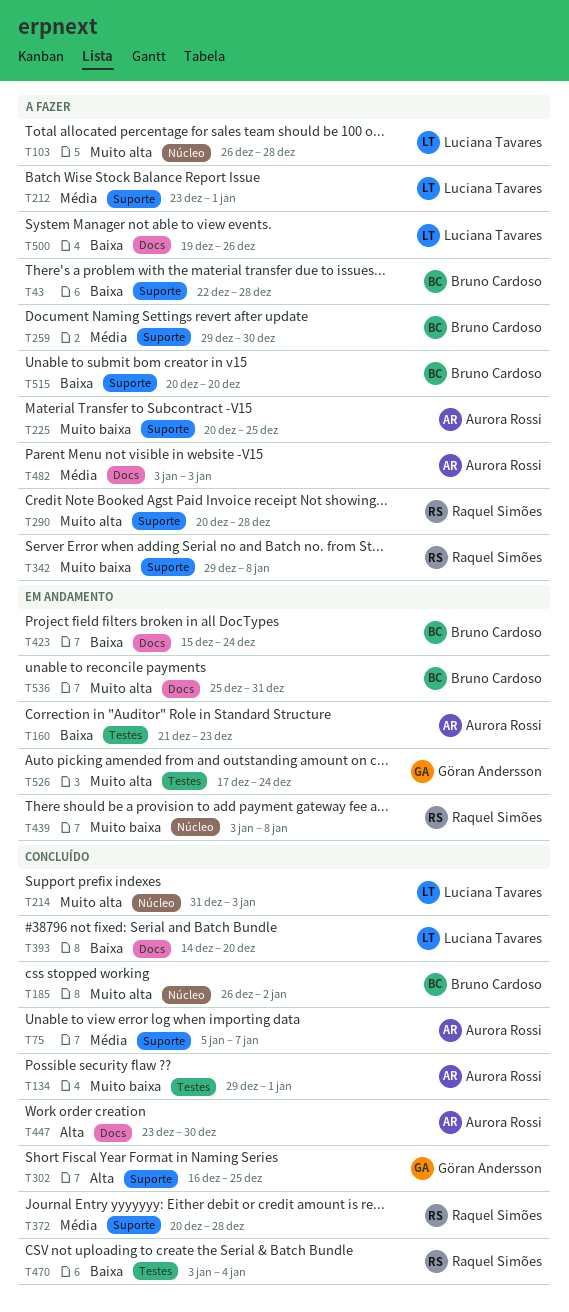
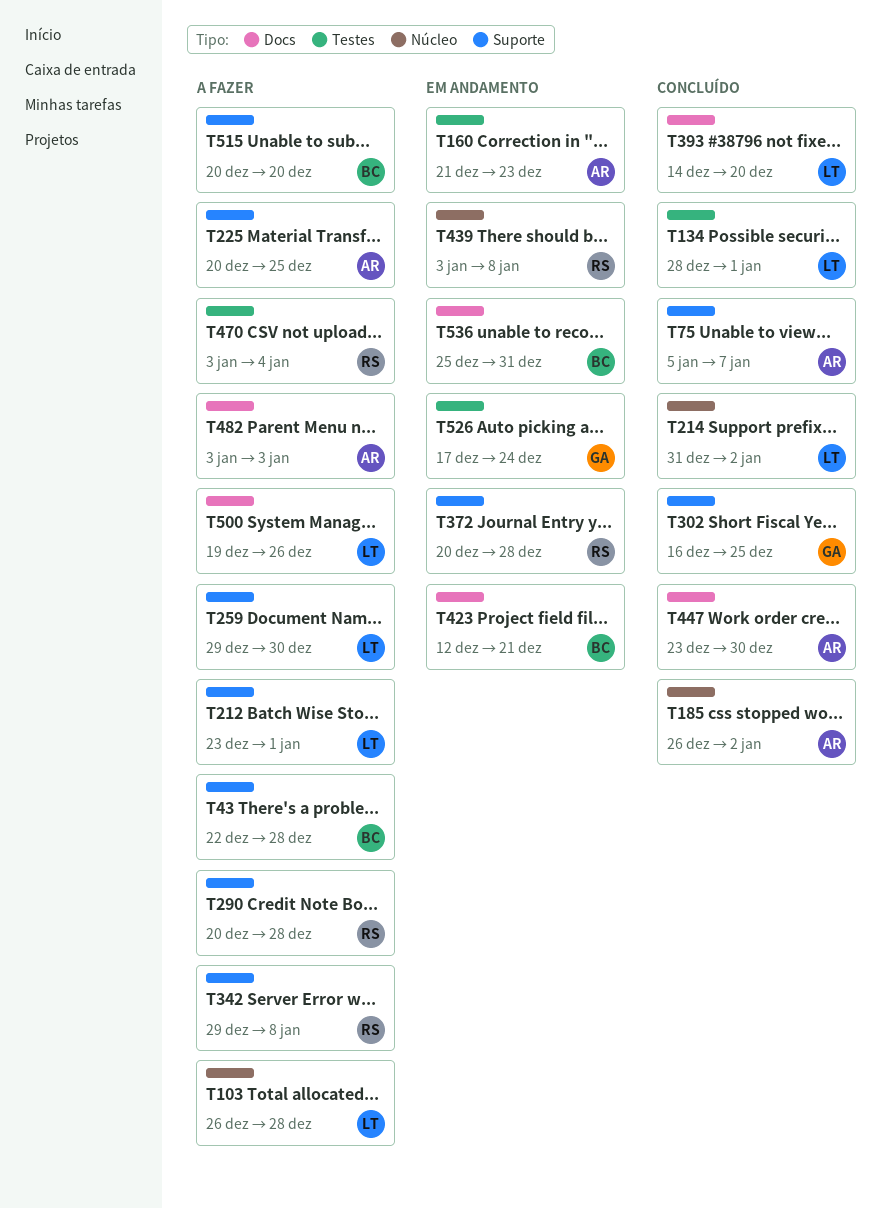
T134, owner: Aurora Rossi -> Luciana Tavares
T134, start: Dec 29 -> Dec 28
T185, owner: Bruno Cardoso -> Aurora Rossi
T214, due: Jan 3 -> Jan 2
T259, owner: Bruno Cardoso -> Luciana Tavares
T372, status: Concluído -> Em andamento
T423, start: Dec 15 -> Dec 12
T423, due: Dec 24 -> Dec 21
T470, status: Concluído -> A fazer

